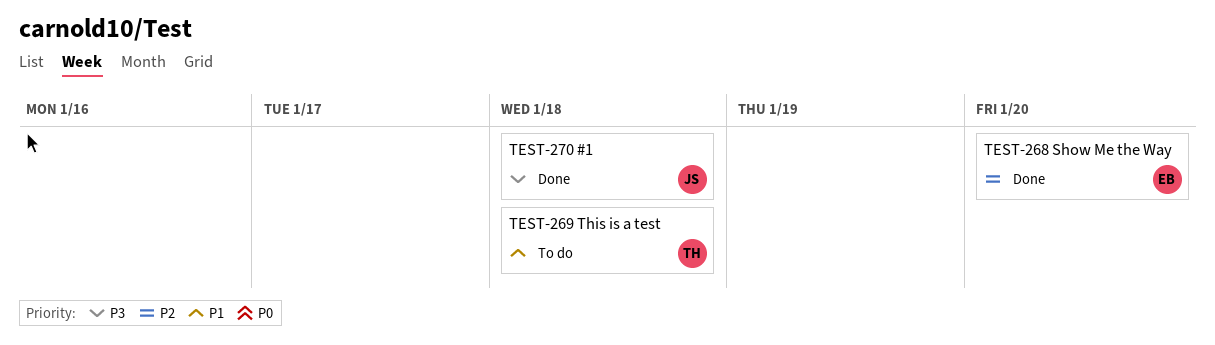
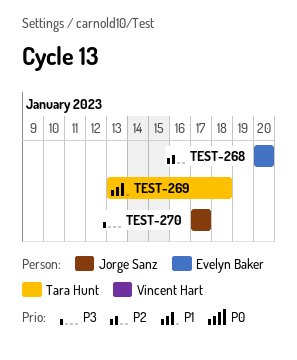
TEST-270, due: Jan 18 -> Jan 17

